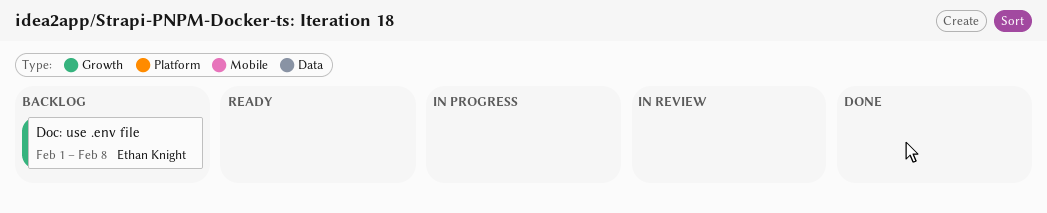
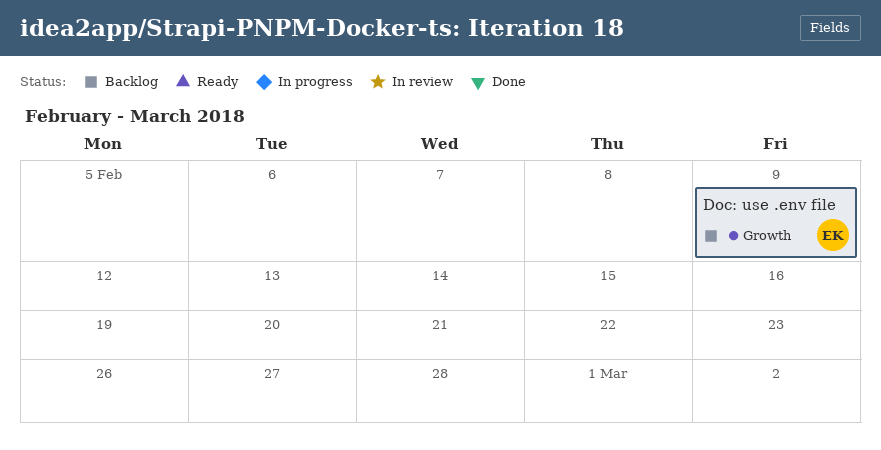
Doc: use .env file, due: Feb 8 -> Feb 9

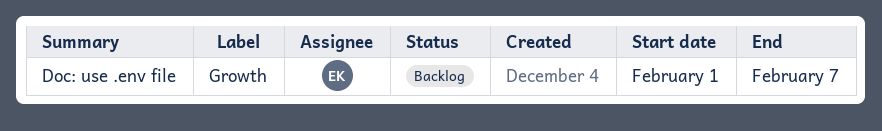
Doc: use .env file, due: Feb 9 -> Feb 7

